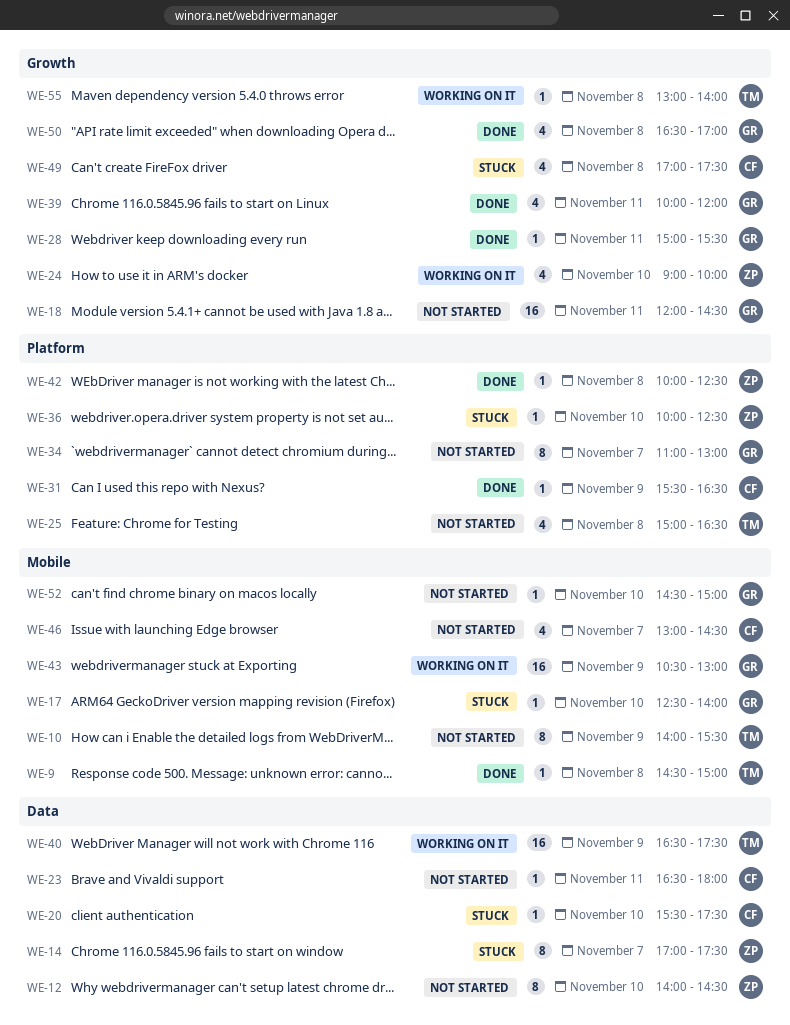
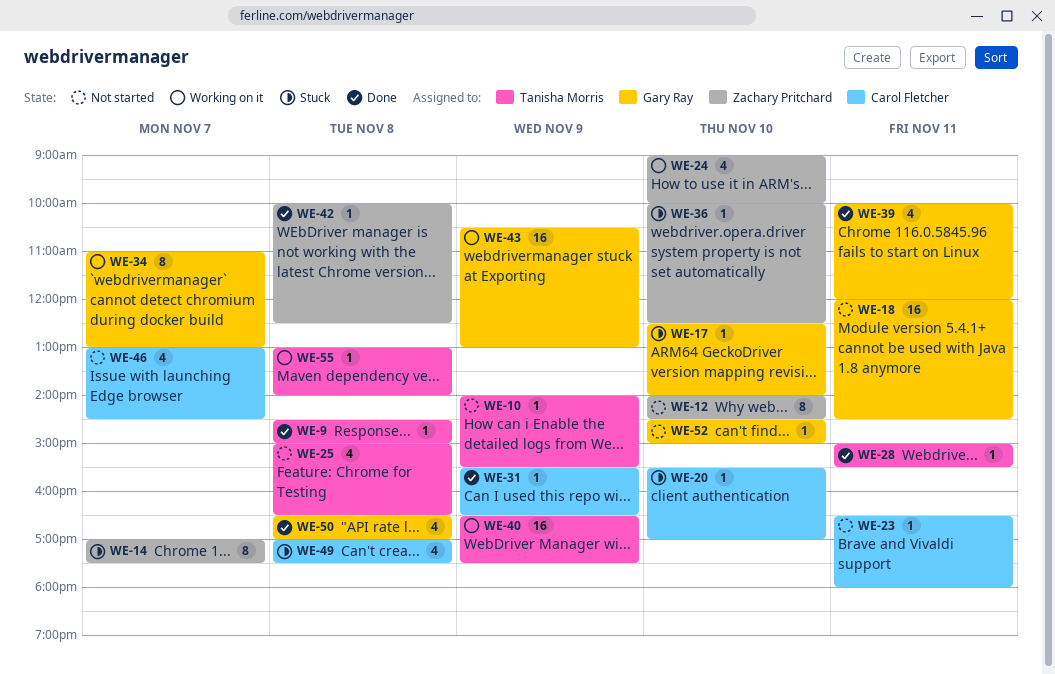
WE-10, estimate: 8 -> 1
WE-20, ends: 17:30 -> 17:00
WE-28, owner: Gary Ray -> Tanisha Morris
WE-34, status: Not started -> Working on it

